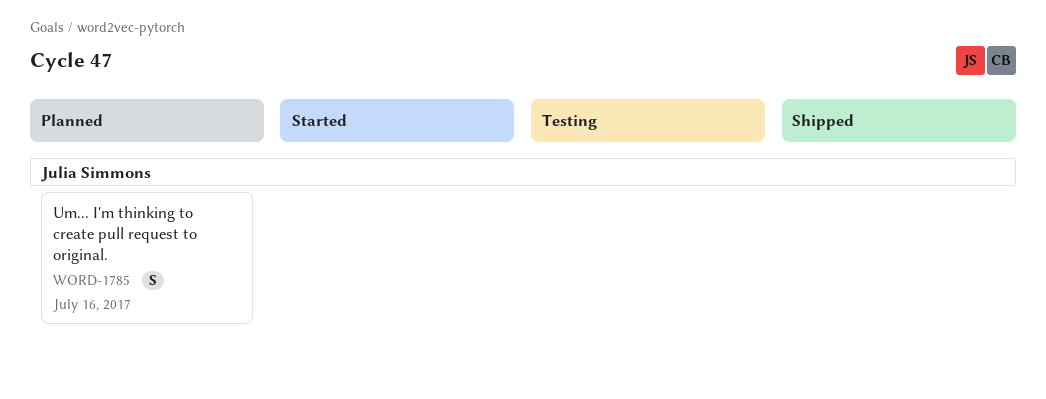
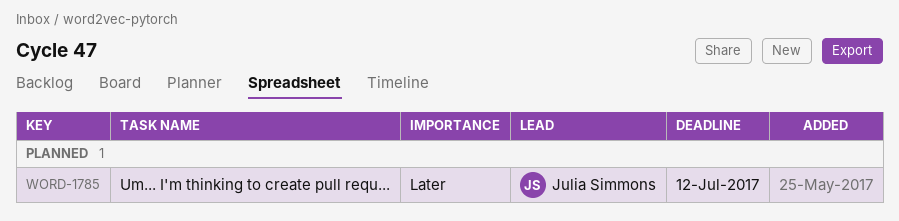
WORD-1785, due: Jul 16 -> Jul 12

